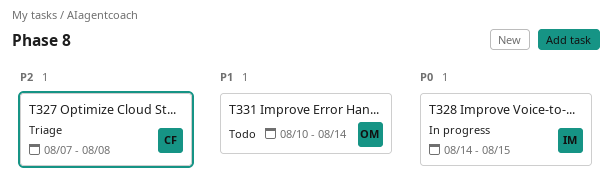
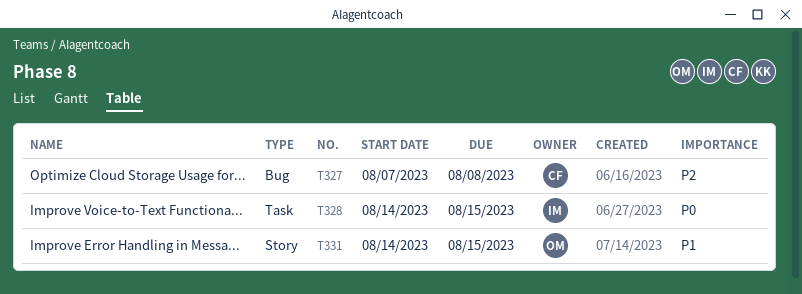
T331, start: Aug 10 -> Aug 14
T331, due: Aug 14 -> Aug 15

